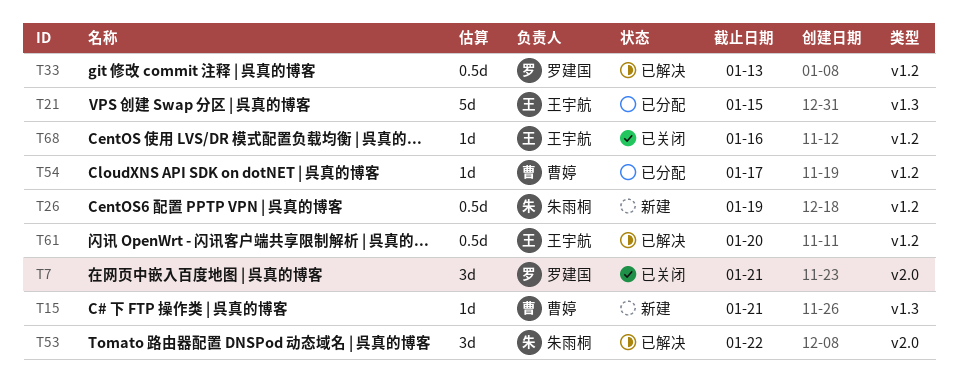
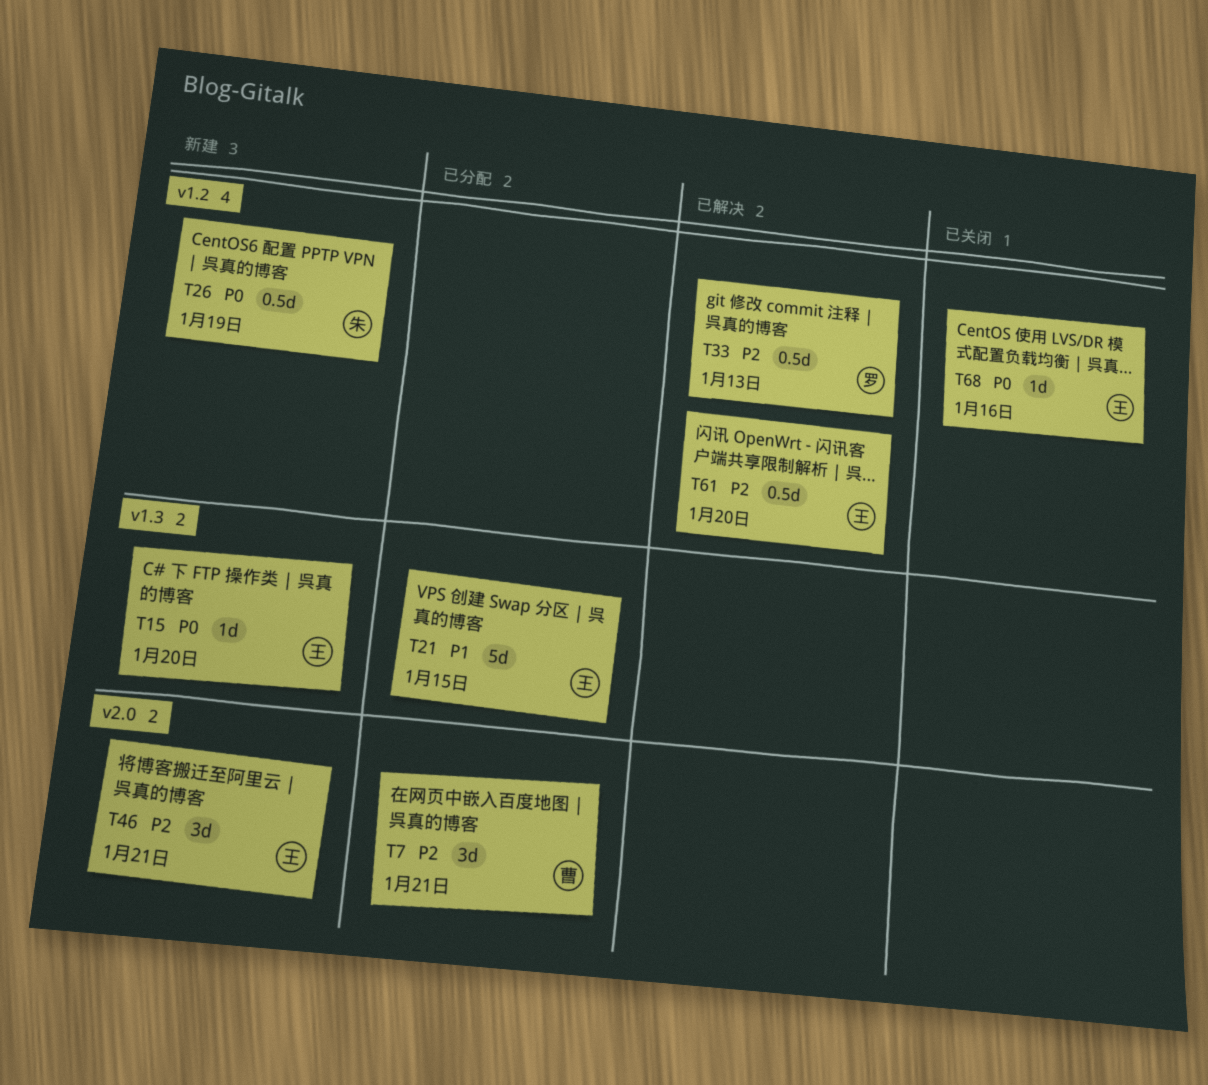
T7, status: 已关闭 -> 已分配
T7, owner: 罗建国 -> 曹婷
T15, owner: 曹婷 -> 王宇航
T15, due: Jan 21 -> Jan 20
T46: none -> present
T53: present -> none
T54: present -> none

